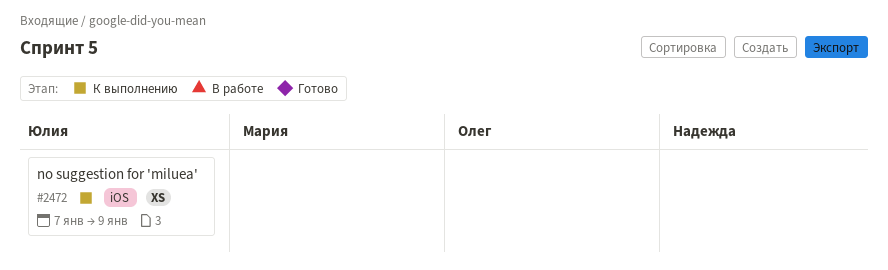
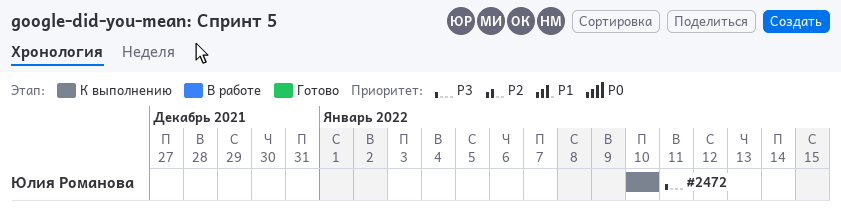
#2472, start: Jan 7 -> Jan 10
#2472, due: Jan 9 -> Jan 10

